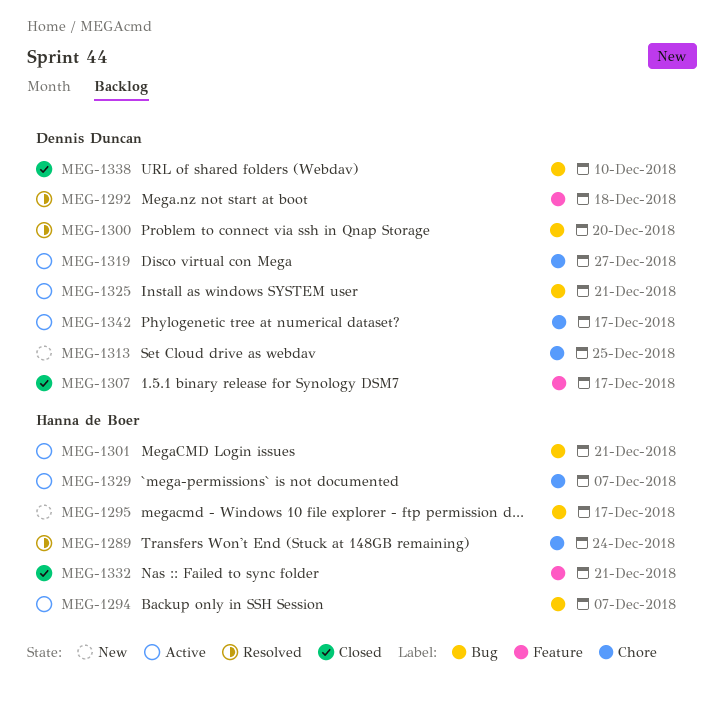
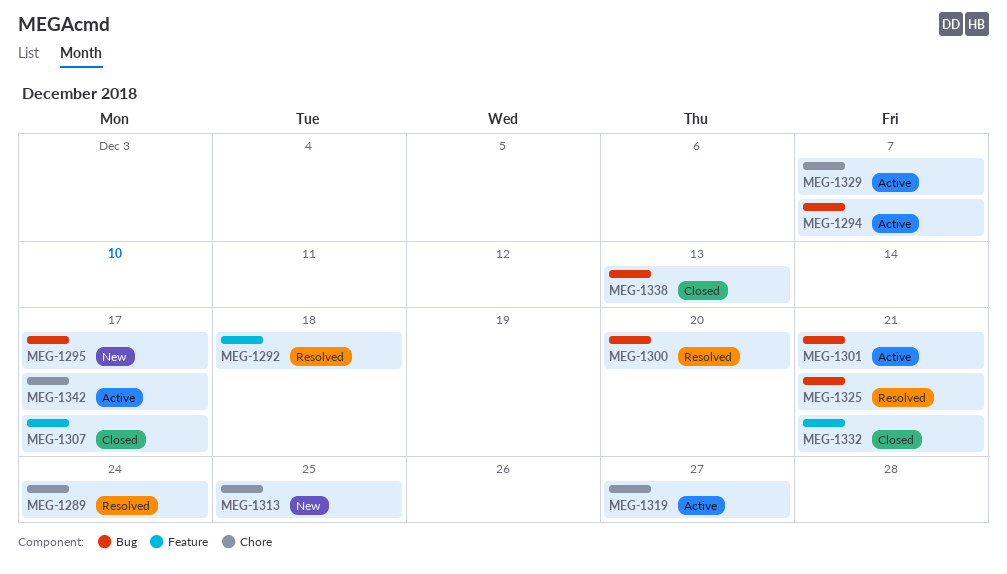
MEG-1325, status: Active -> Resolved
MEG-1338, due: Dec 10 -> Dec 13

